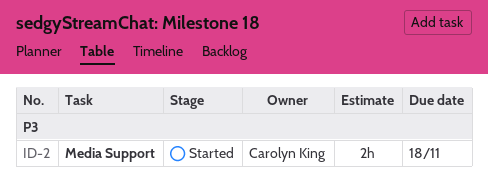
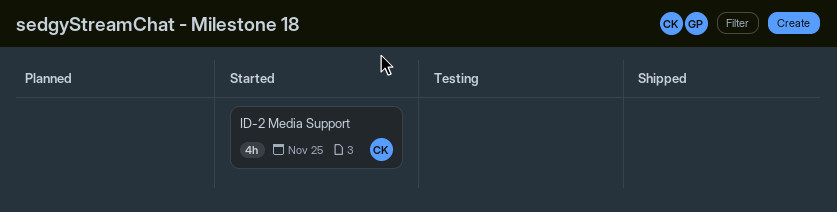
ID-2, estimate: 2h -> 4h
ID-2, due: Nov 18 -> Nov 25

